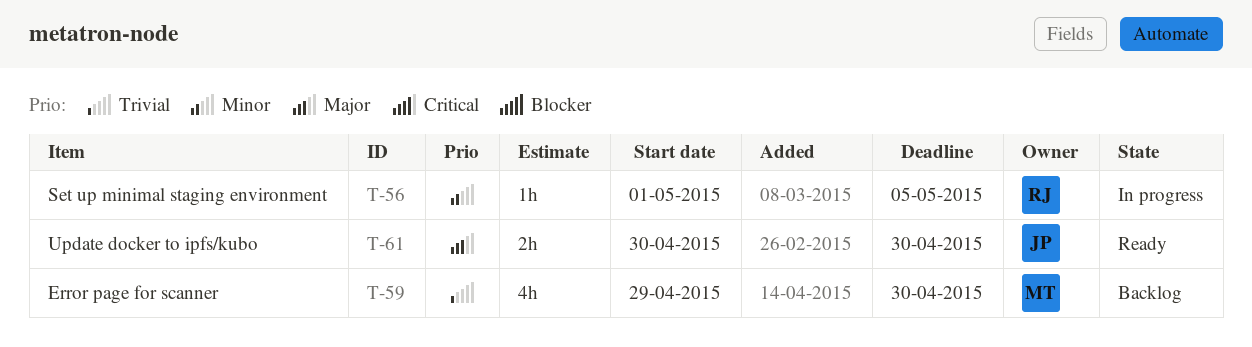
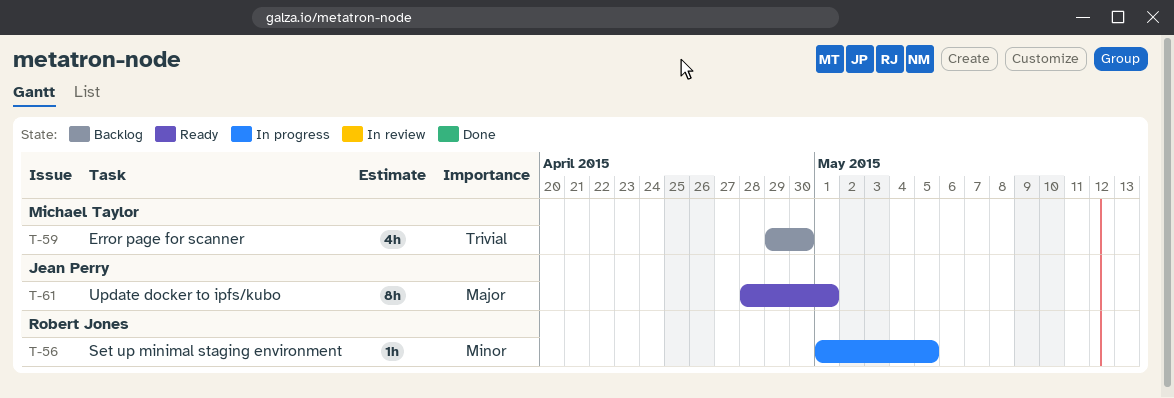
T-61, estimate: 2h -> 8h
T-61, start: Apr 30 -> Apr 28
T-61, due: Apr 30 -> May 1

